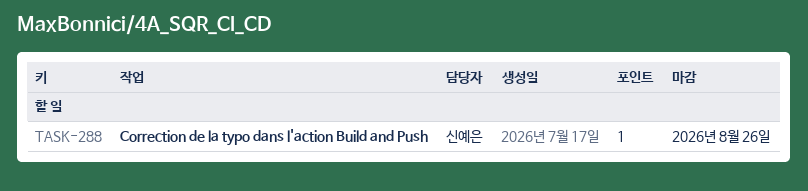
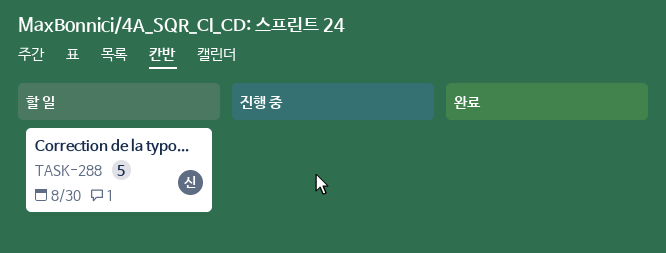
TASK-288, estimate: 1 -> 5
TASK-288, due: Aug 26 -> Aug 30

